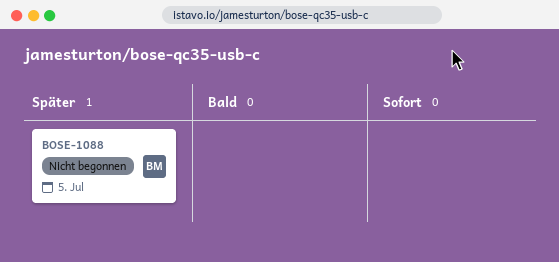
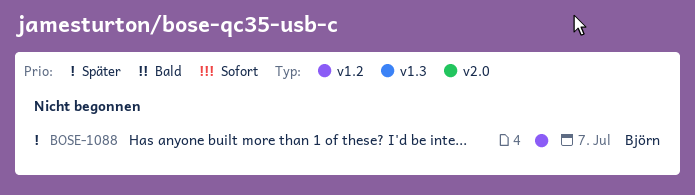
BOSE-1088, due: Jul 5 -> Jul 7

